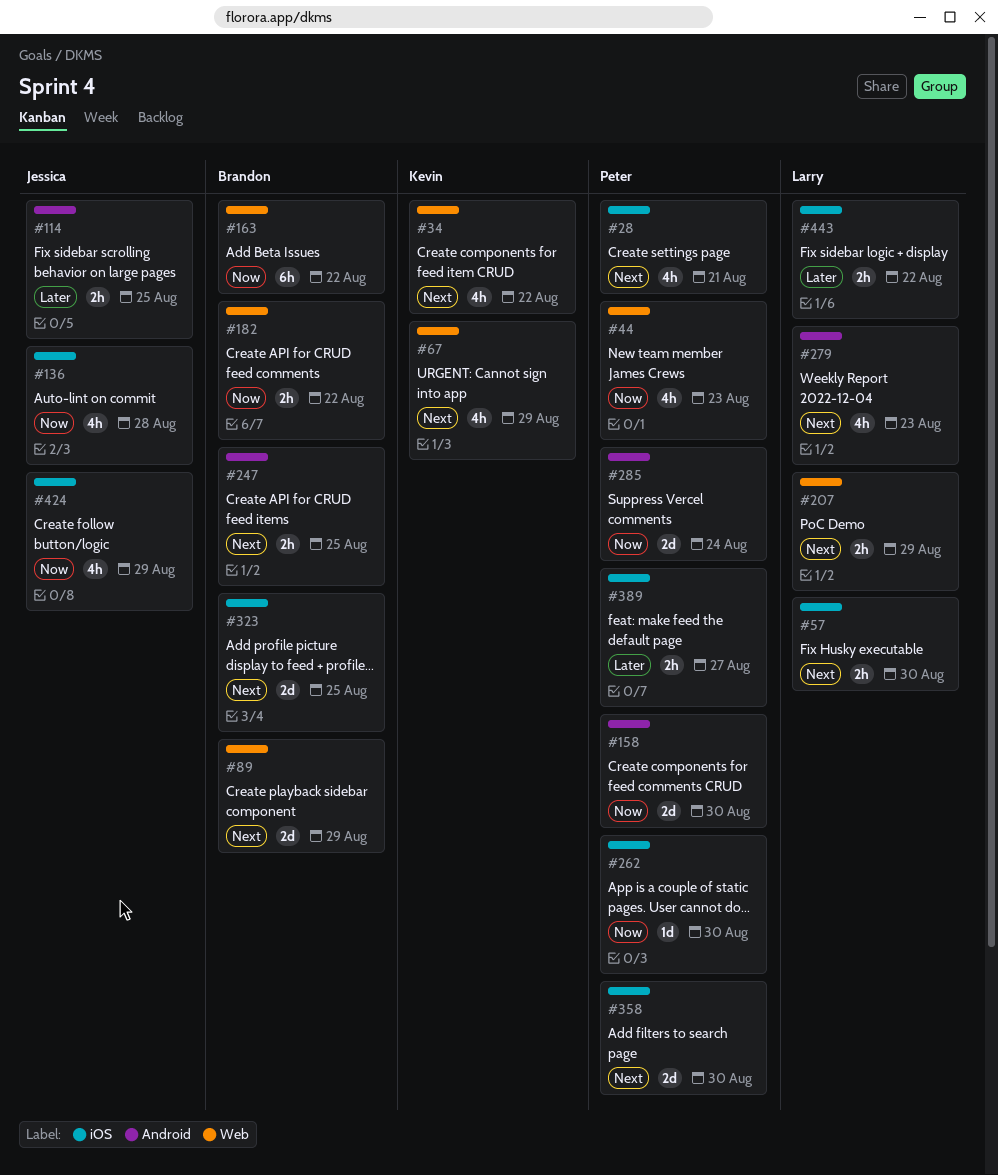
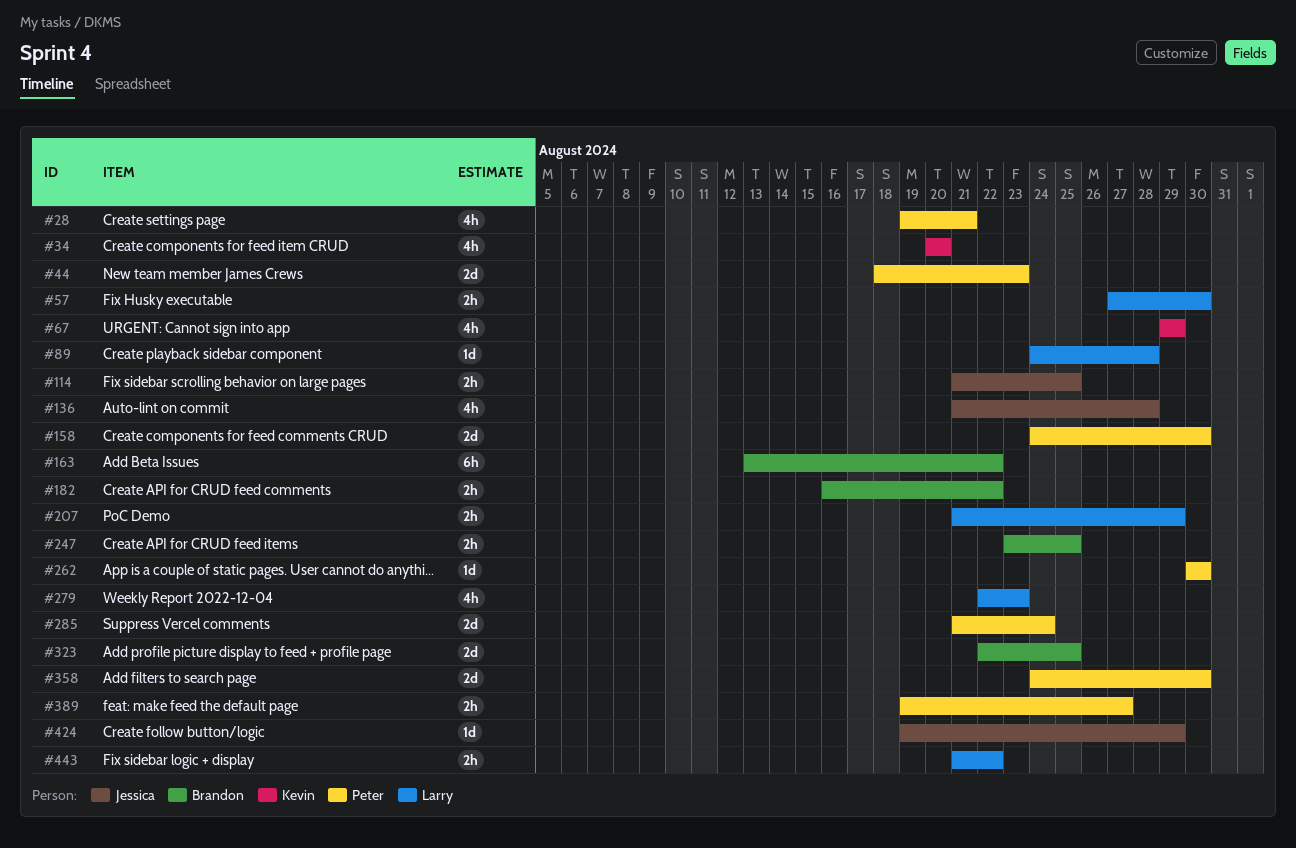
#34, due: Aug 22 -> Aug 20
#44, estimate: 4h -> 2d
#89, owner: Brandon -> Larry
#89, estimate: 2d -> 1d
#89, due: Aug 29 -> Aug 28
#424, estimate: 4h -> 1d

